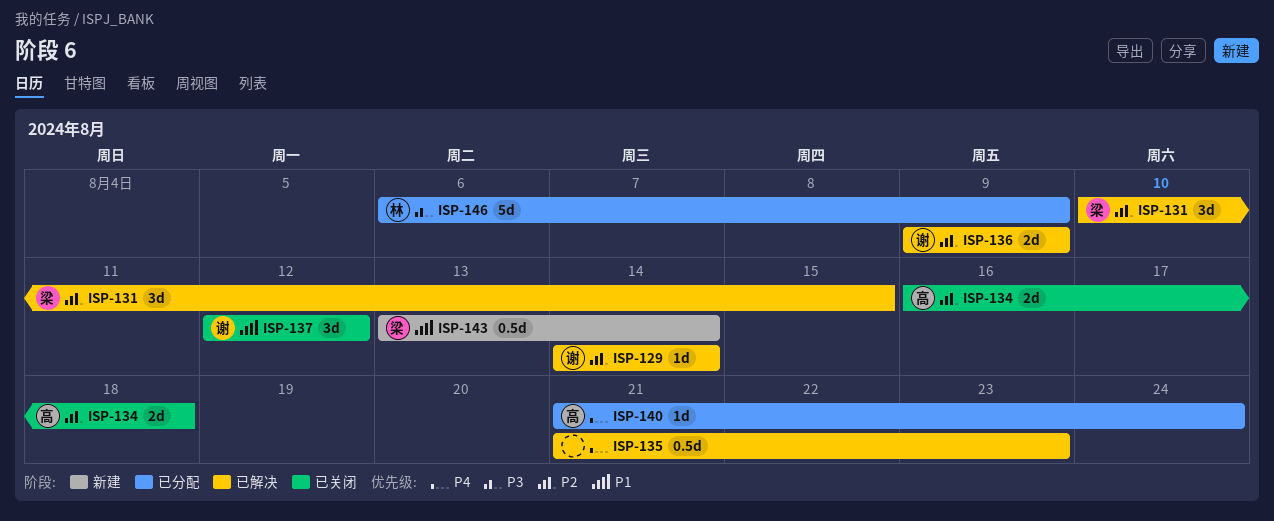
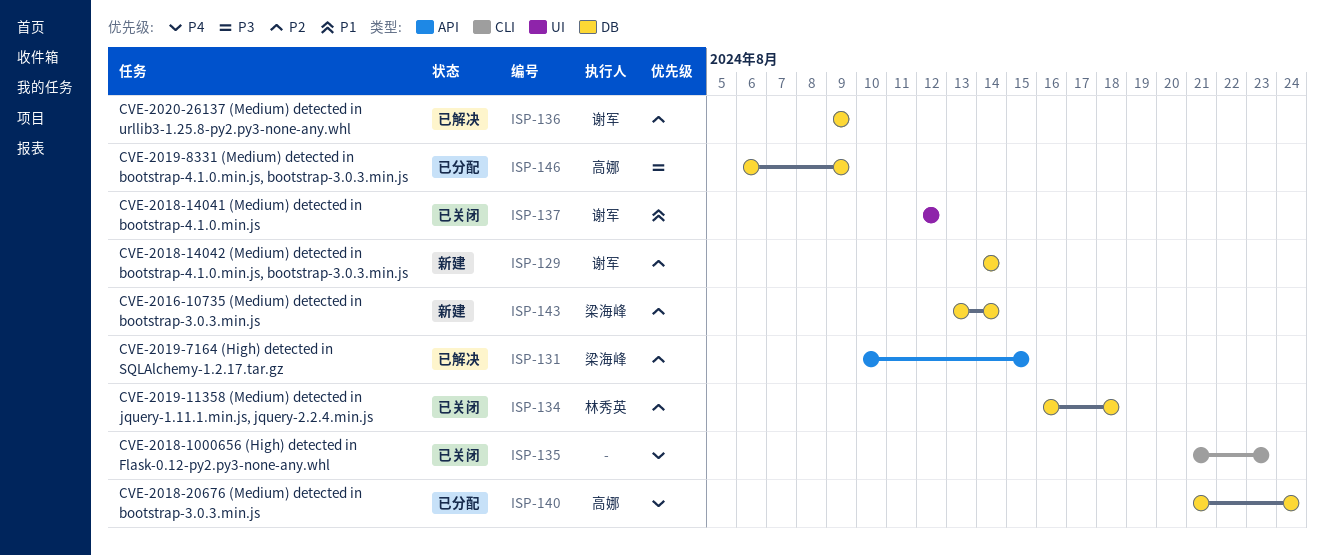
ISP-129, status: 已解决 -> 新建
ISP-134, owner: 高娜 -> 林秀英
ISP-135, status: 已解决 -> 已关闭
ISP-143, priority: P1 -> P2
ISP-146, owner: 林秀英 -> 高娜

